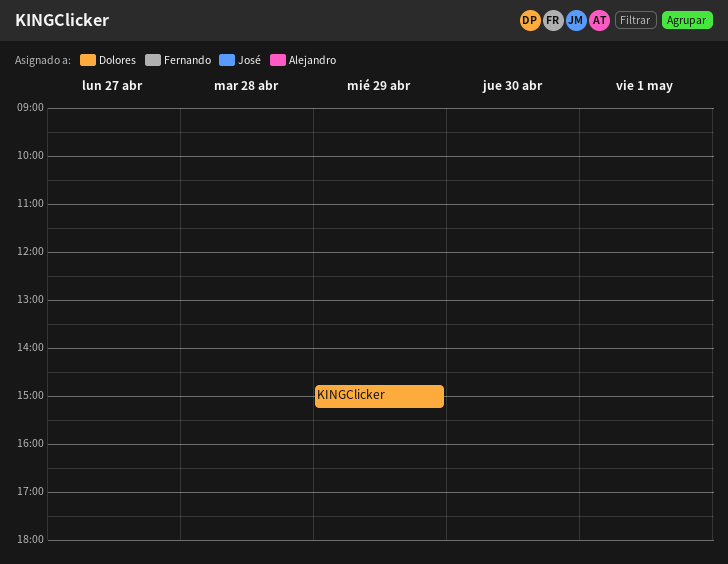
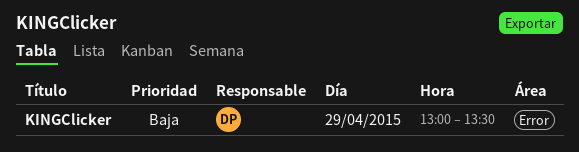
KINGClicker, begins: 14:45 -> 13:00
KINGClicker, ends: 15:15 -> 13:30

